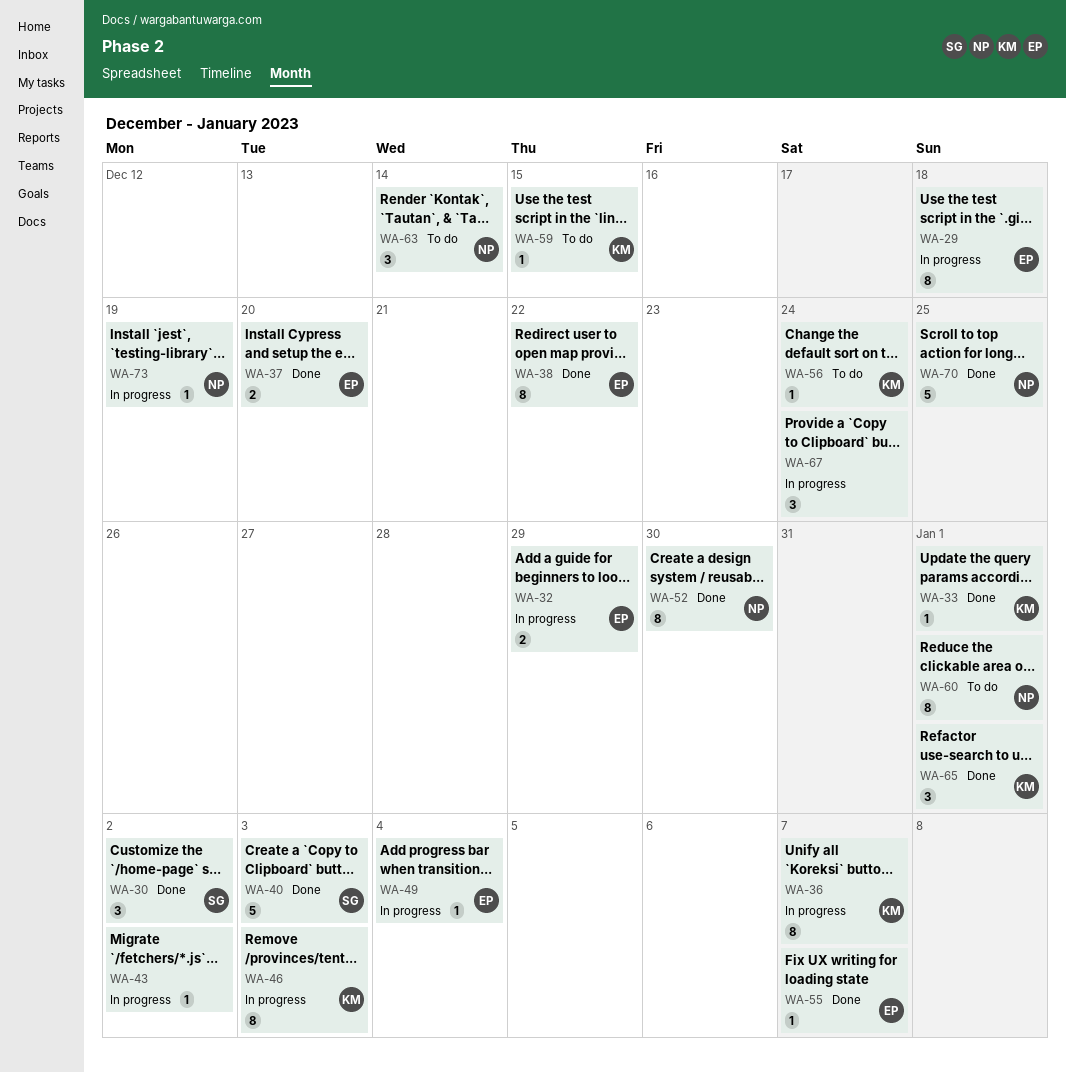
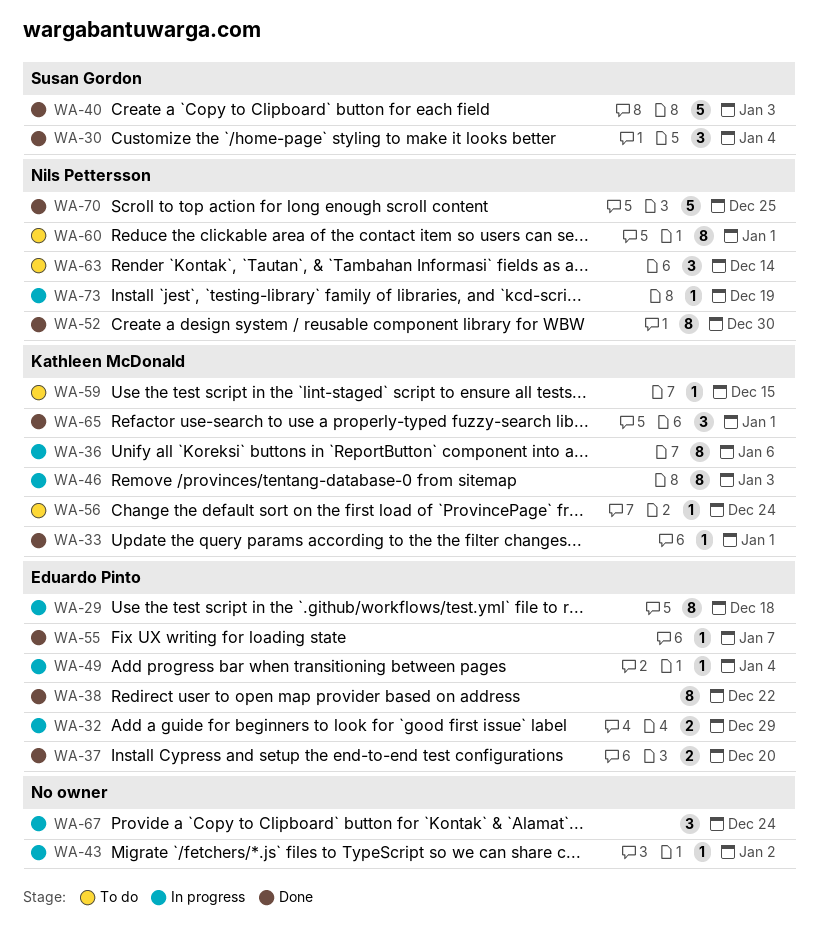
WA-30, due: Jan 2 -> Jan 4
WA-36, due: Jan 7 -> Jan 6

